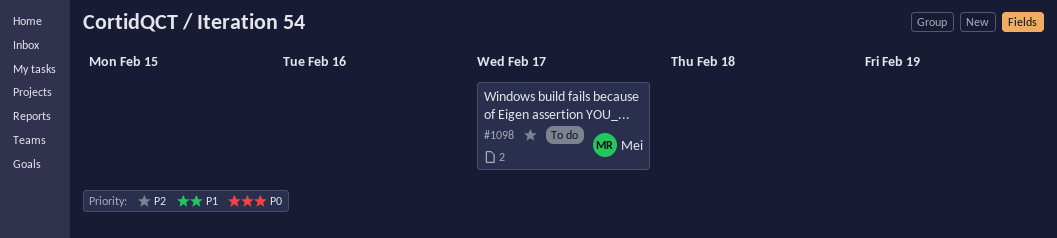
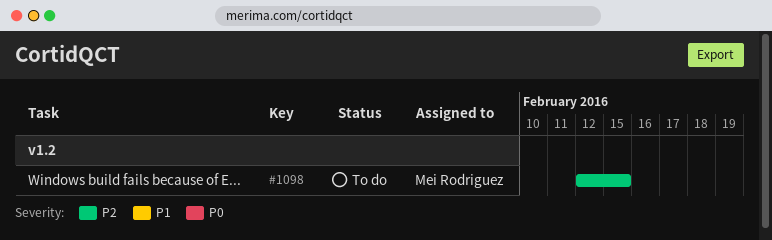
#1098, due: Feb 17 -> Feb 15

